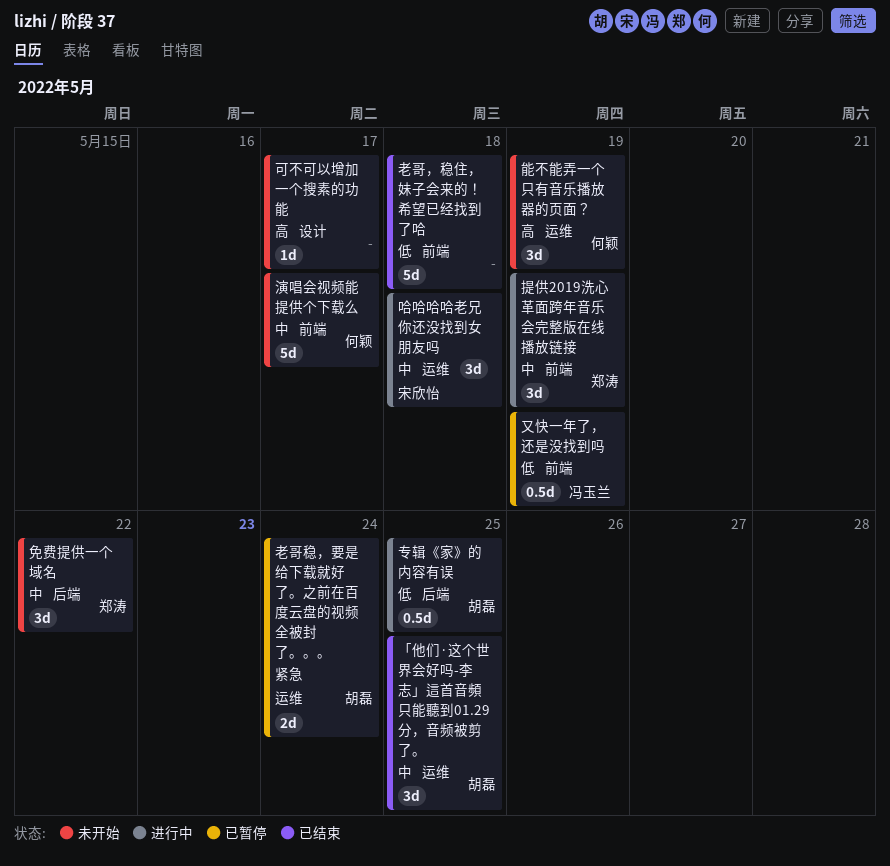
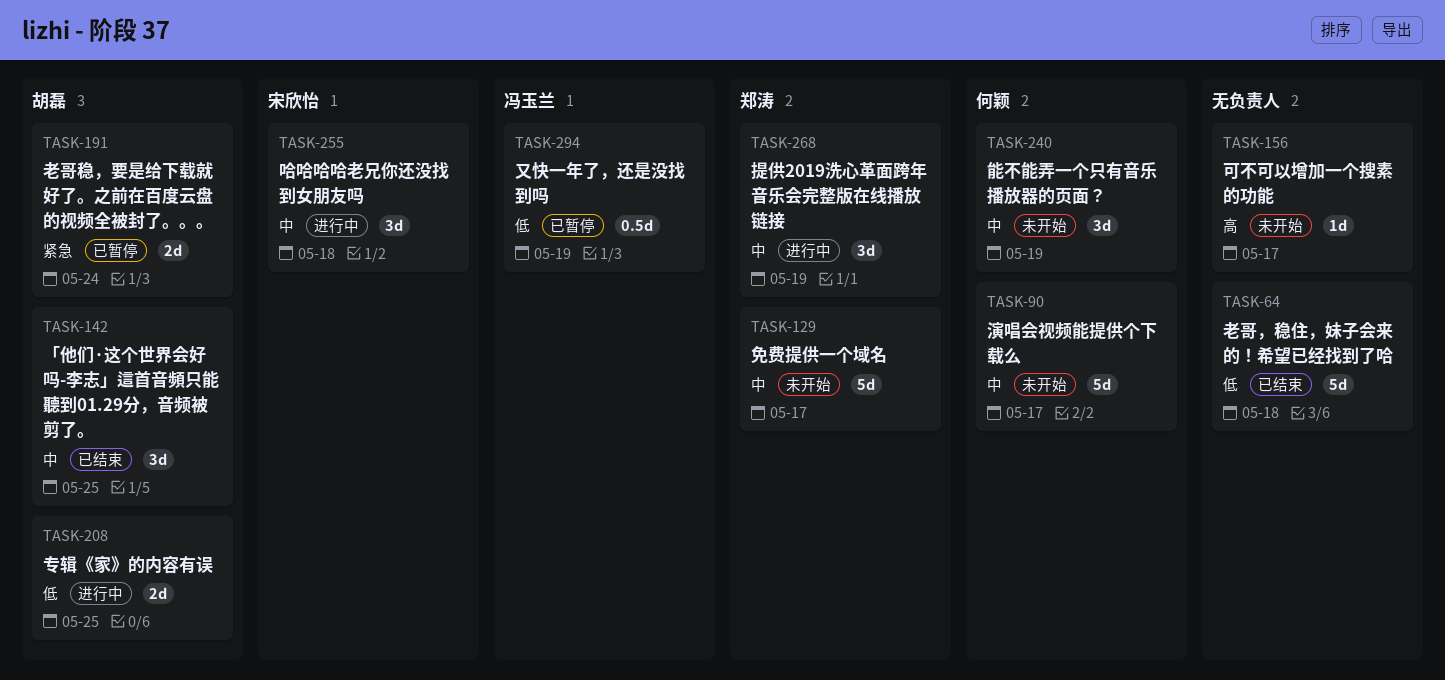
专辑《家》的内容有误, estimate: 0.5d -> 2d
免费提供一个域名, estimate: 3d -> 5d
免费提供一个域名, due: May 22 -> May 17
能不能弄一个只有音乐播放器的页面？, priority: 高 -> 中

